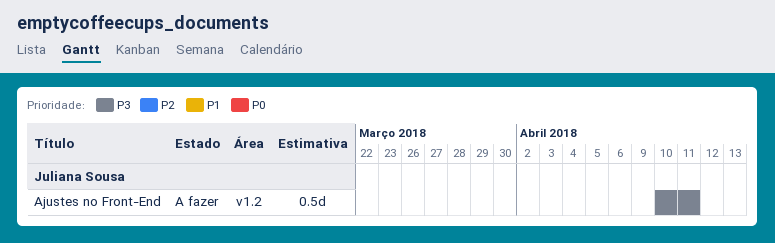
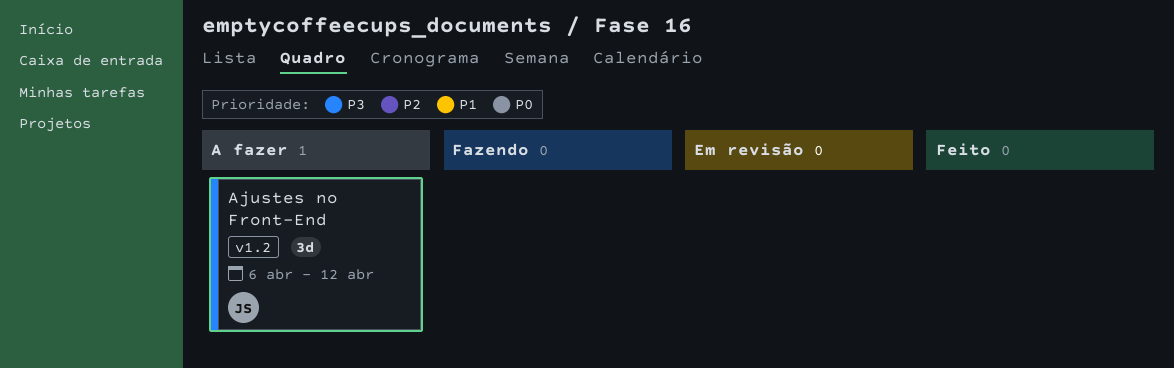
Ajustes no Front-End, estimate: 0.5d -> 3d
Ajustes no Front-End, start: Apr 10 -> Apr 6
Ajustes no Front-End, due: Apr 11 -> Apr 12

